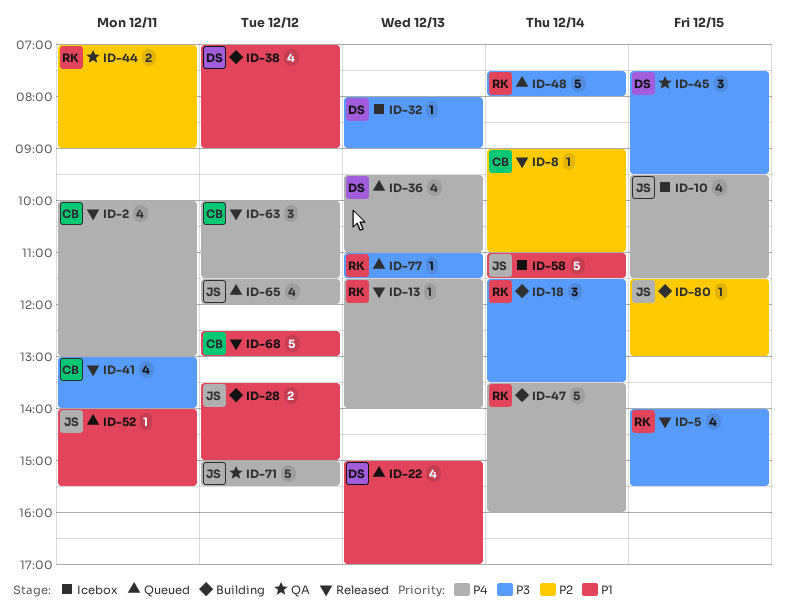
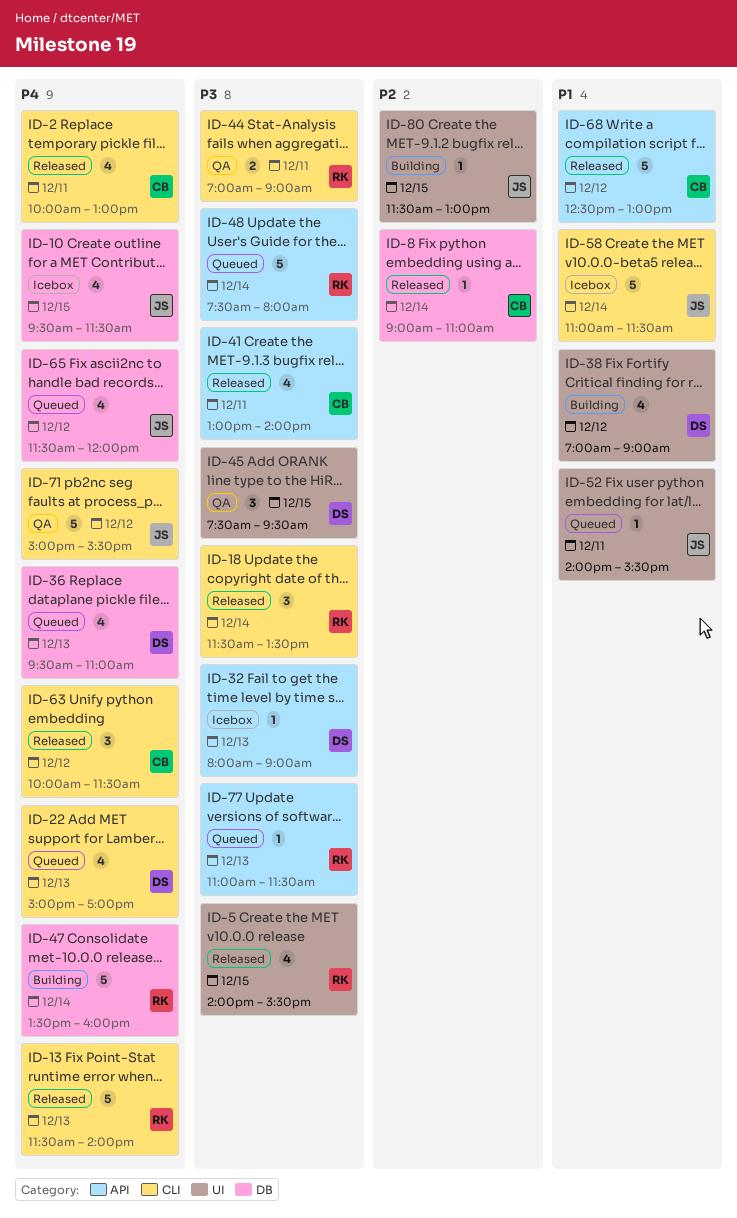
ID-13, estimate: 1 -> 5
ID-18, status: Building -> Released
ID-22, priority: P1 -> P4
ID-28: present -> none
ID-44, priority: P2 -> P3

